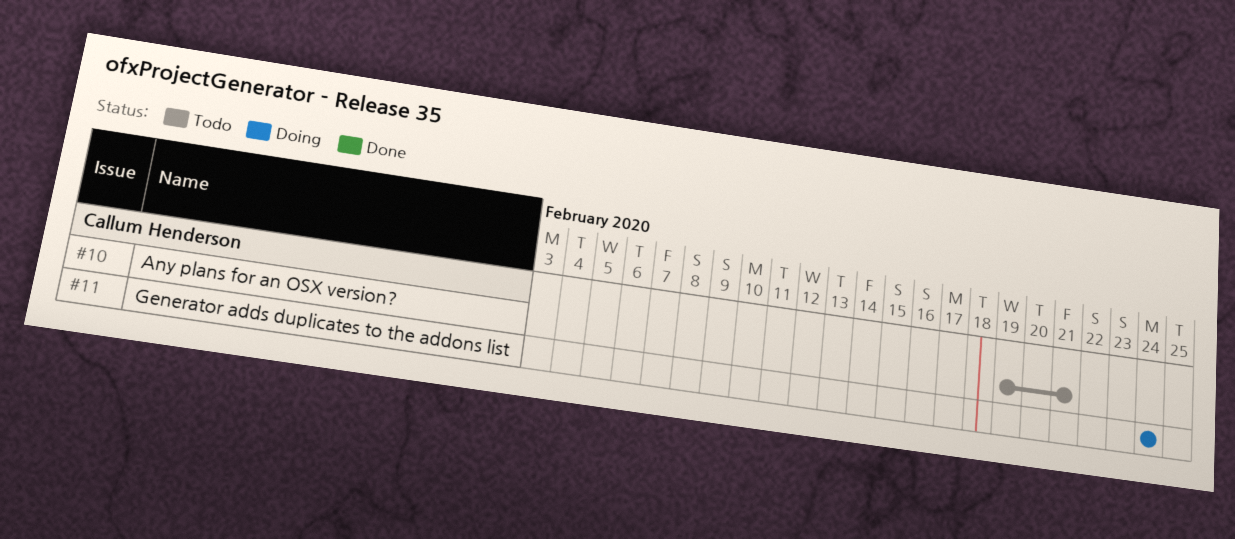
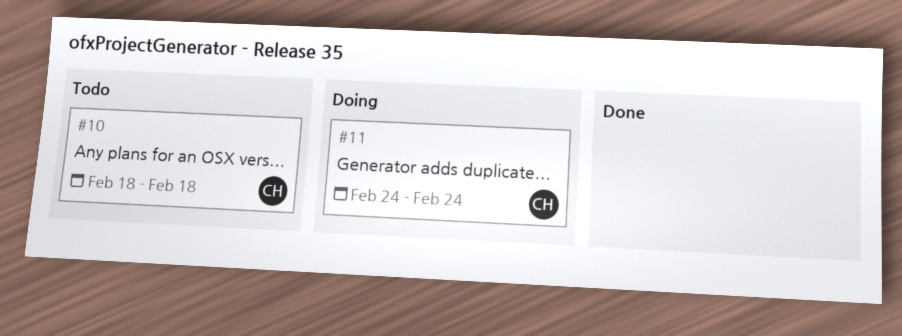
#10, start: Feb 19 -> Feb 18
#10, due: Feb 21 -> Feb 18

